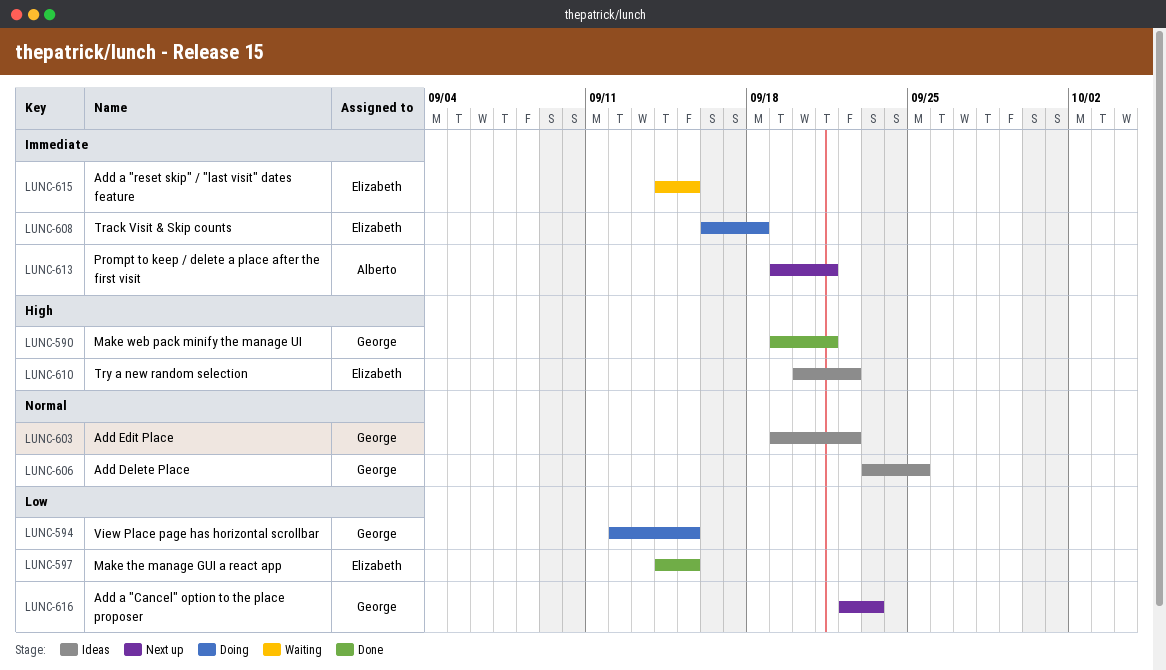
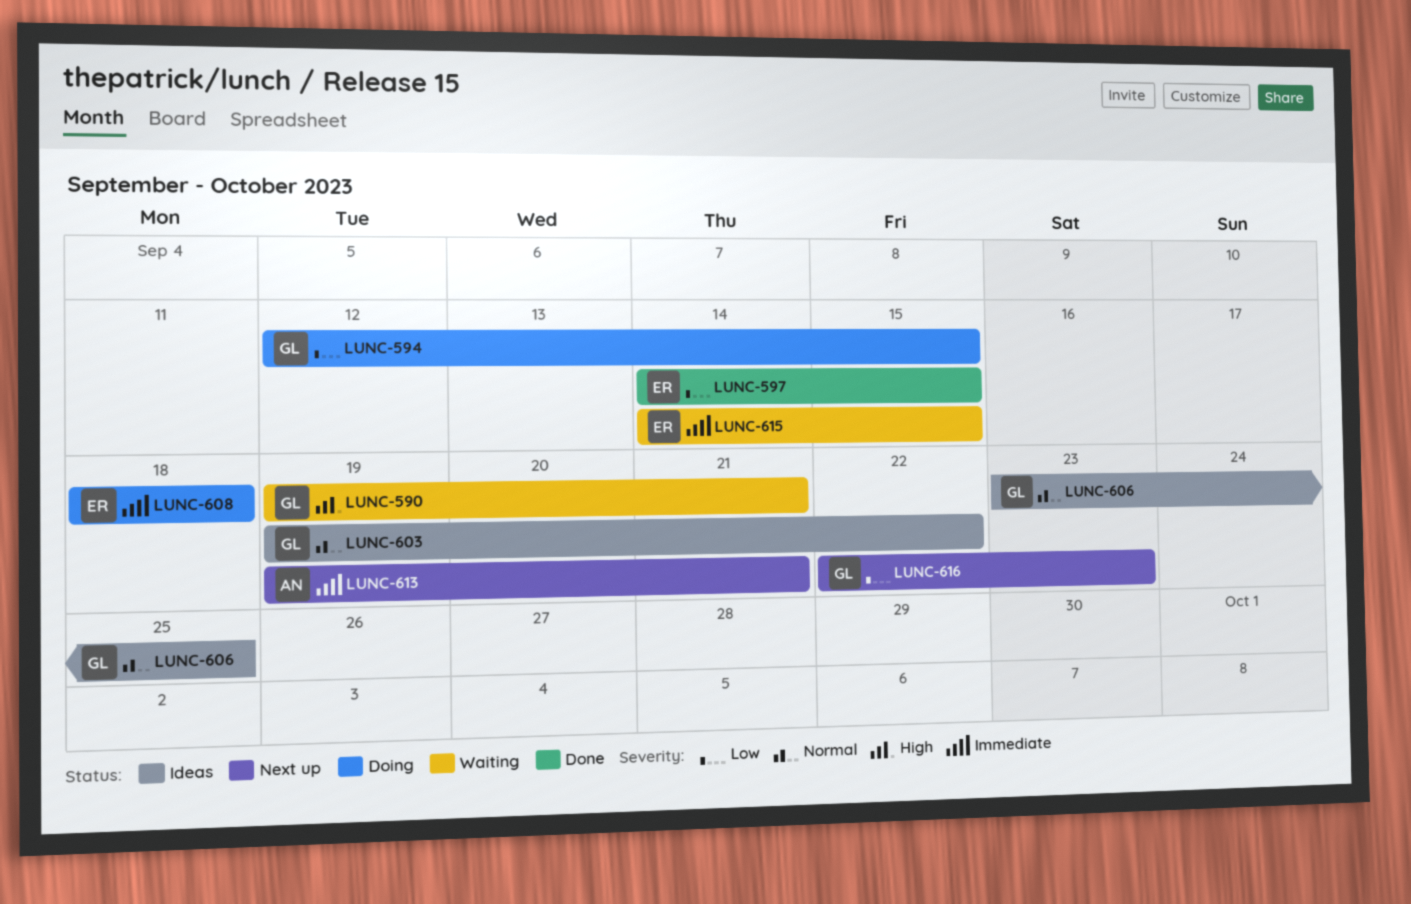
LUNC-590, status: Done -> Waiting
LUNC-608, start: Sep 16 -> Sep 18
LUNC-610: present -> none

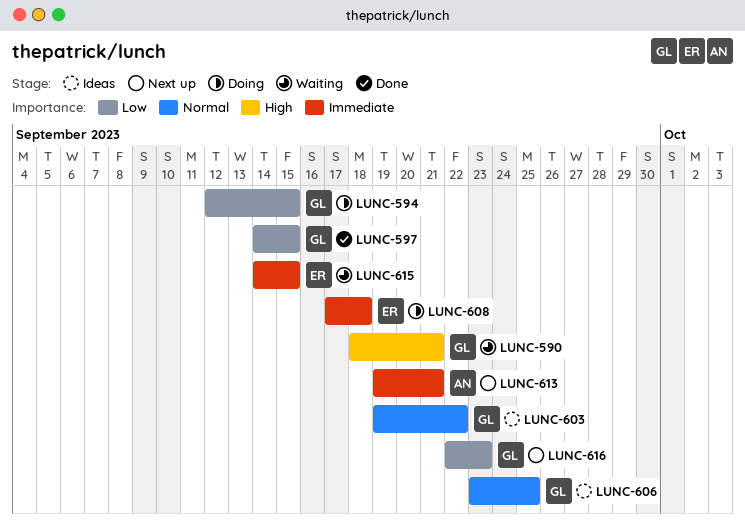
LUNC-590, start: Sep 19 -> Sep 18
LUNC-597, owner: ER -> GL
LUNC-608, start: Sep 18 -> Sep 17

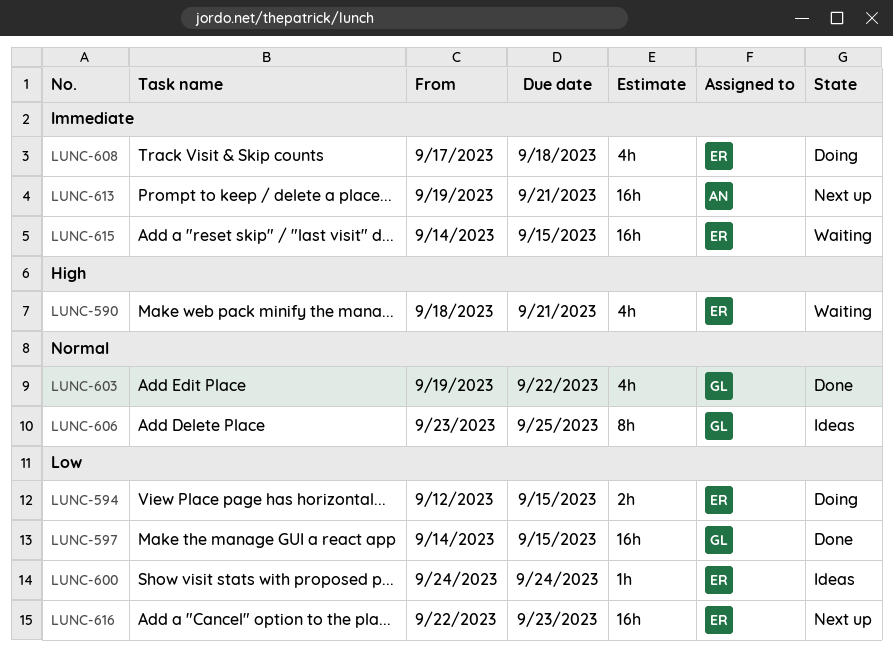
LUNC-590, owner: GL -> ER
LUNC-594, owner: GL -> ER
LUNC-600: none -> present
LUNC-603, status: Ideas -> Done
LUNC-616, owner: GL -> ER

